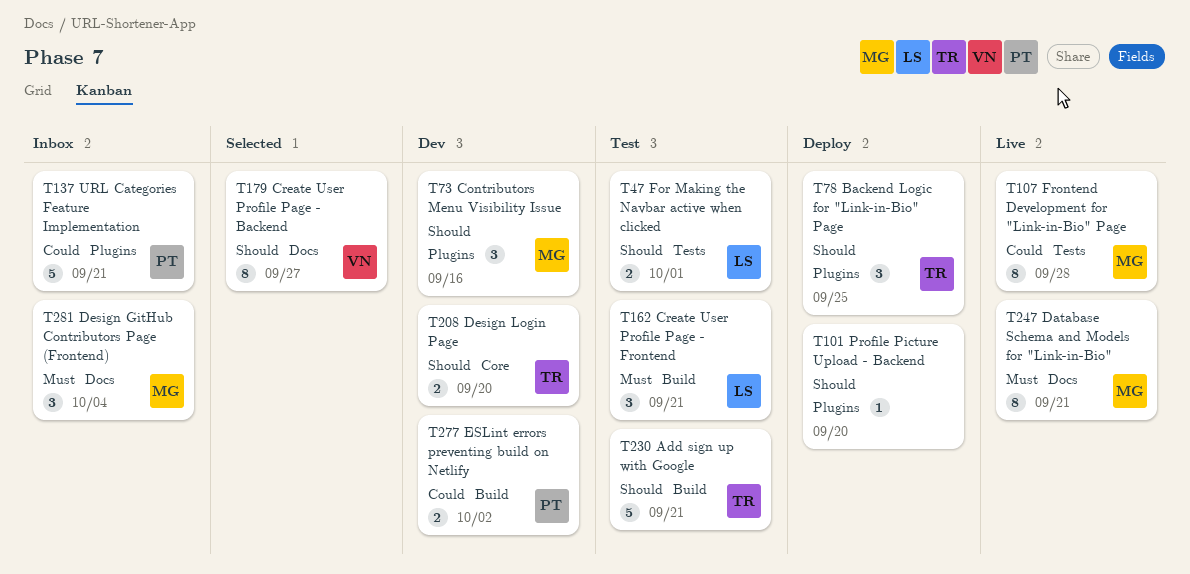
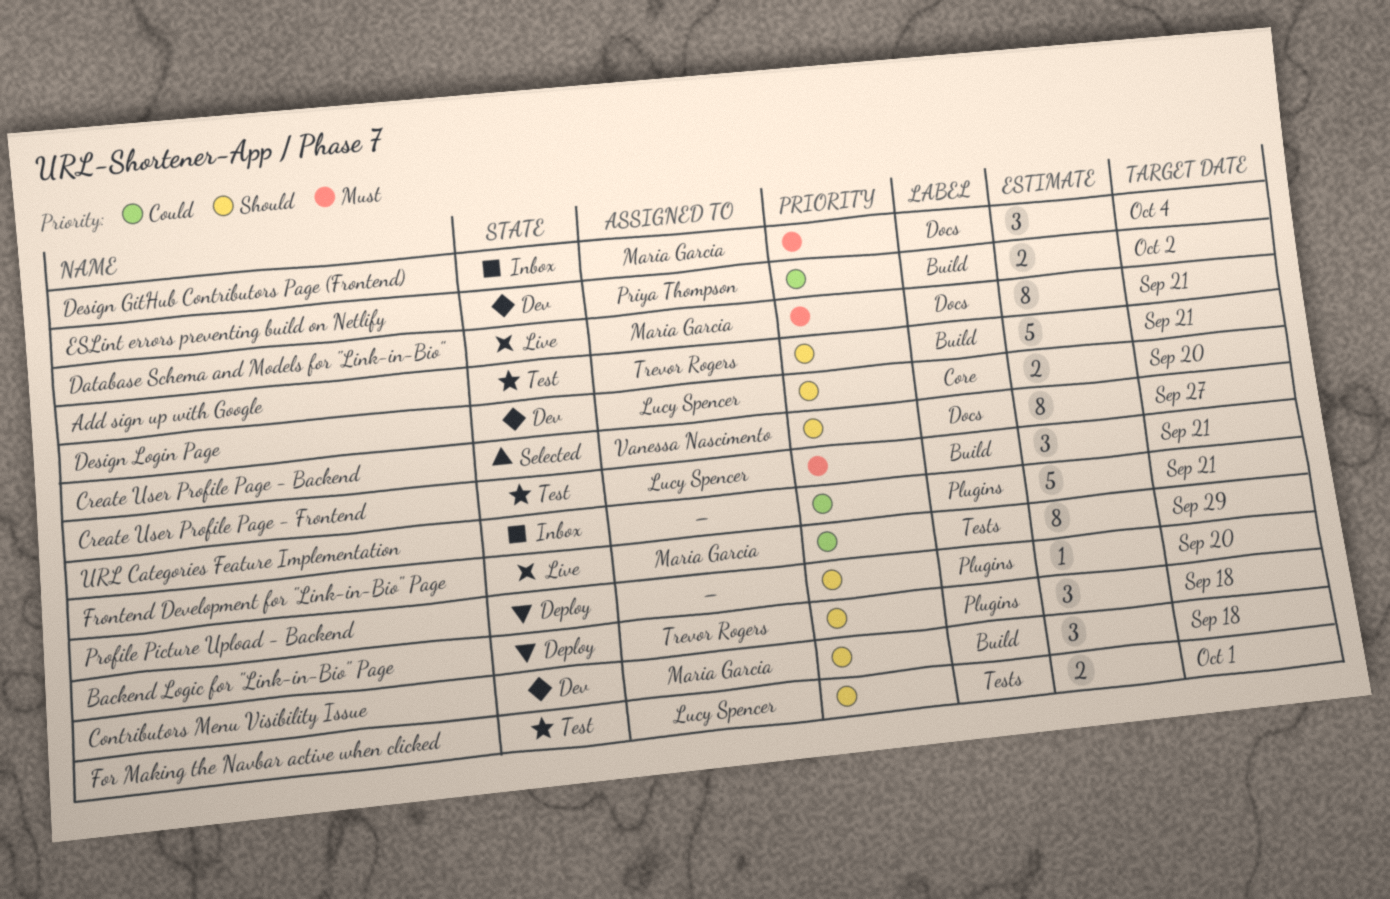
Backend Logic for "Link-in-Bio" Page, due: Sep 25 -> Sep 18
Contributors Menu Visibility Issue, label: Plugins -> Build
Contributors Menu Visibility Issue, due: Sep 16 -> Sep 18
Design Login Page, owner: Trevor Rogers -> Lucy Spencer
Frontend Development for "Link-in-Bio" Page, due: Sep 28 -> Sep 29
URL Categories Feature Implementation, owner: Priya Thompson -> none

